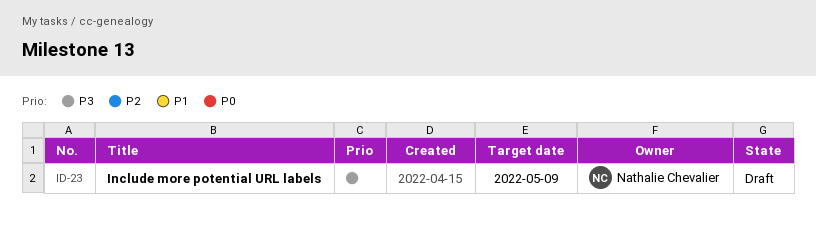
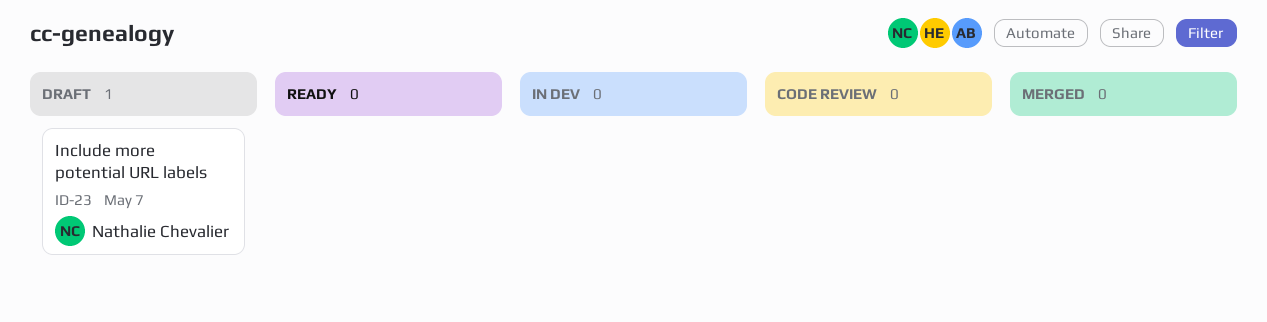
ID-23, due: May 9 -> May 7

